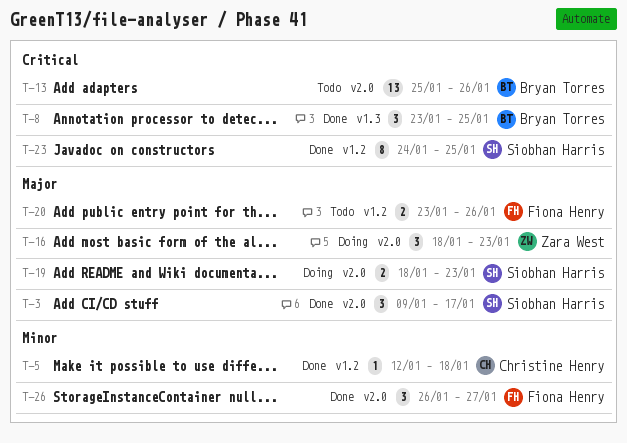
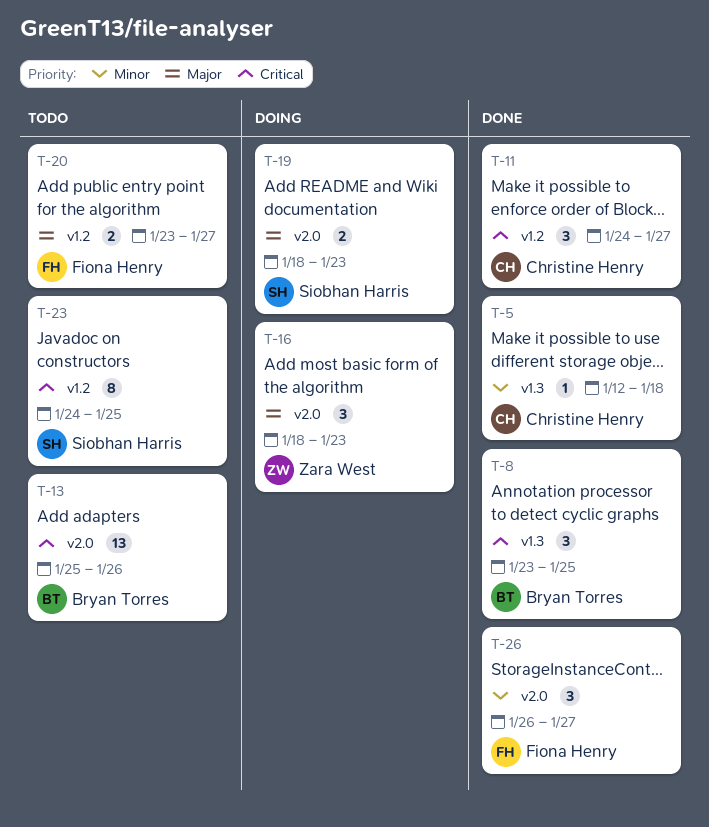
T-3: present -> none
T-5, label: v1.2 -> v1.3
T-11: none -> present
T-20, due: Jan 26 -> Jan 27
T-23, status: Done -> Todo

